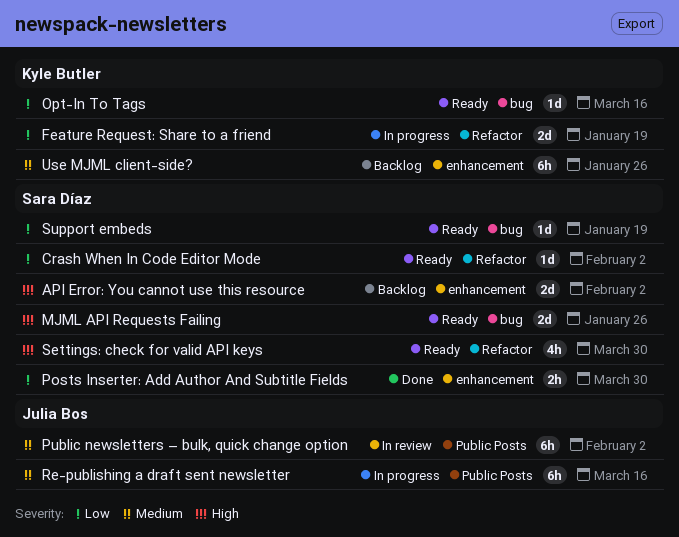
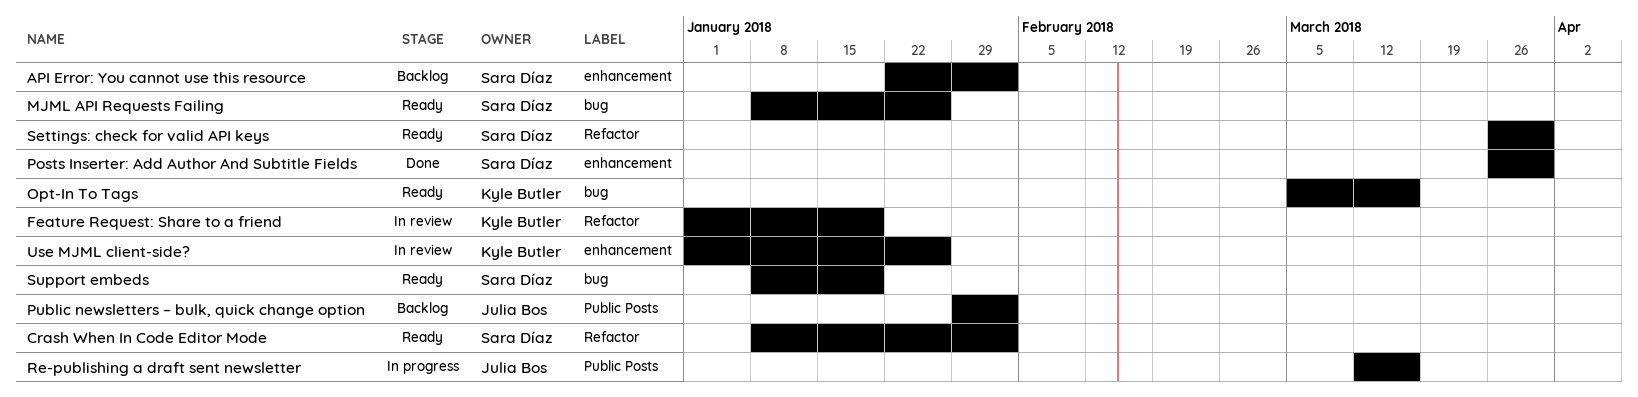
Feature Request: Share to a friend, status: In progress -> In review
Public newsletters – bulk, quick change option, status: In review -> Backlog
Use MJML client-side?, status: Backlog -> In review

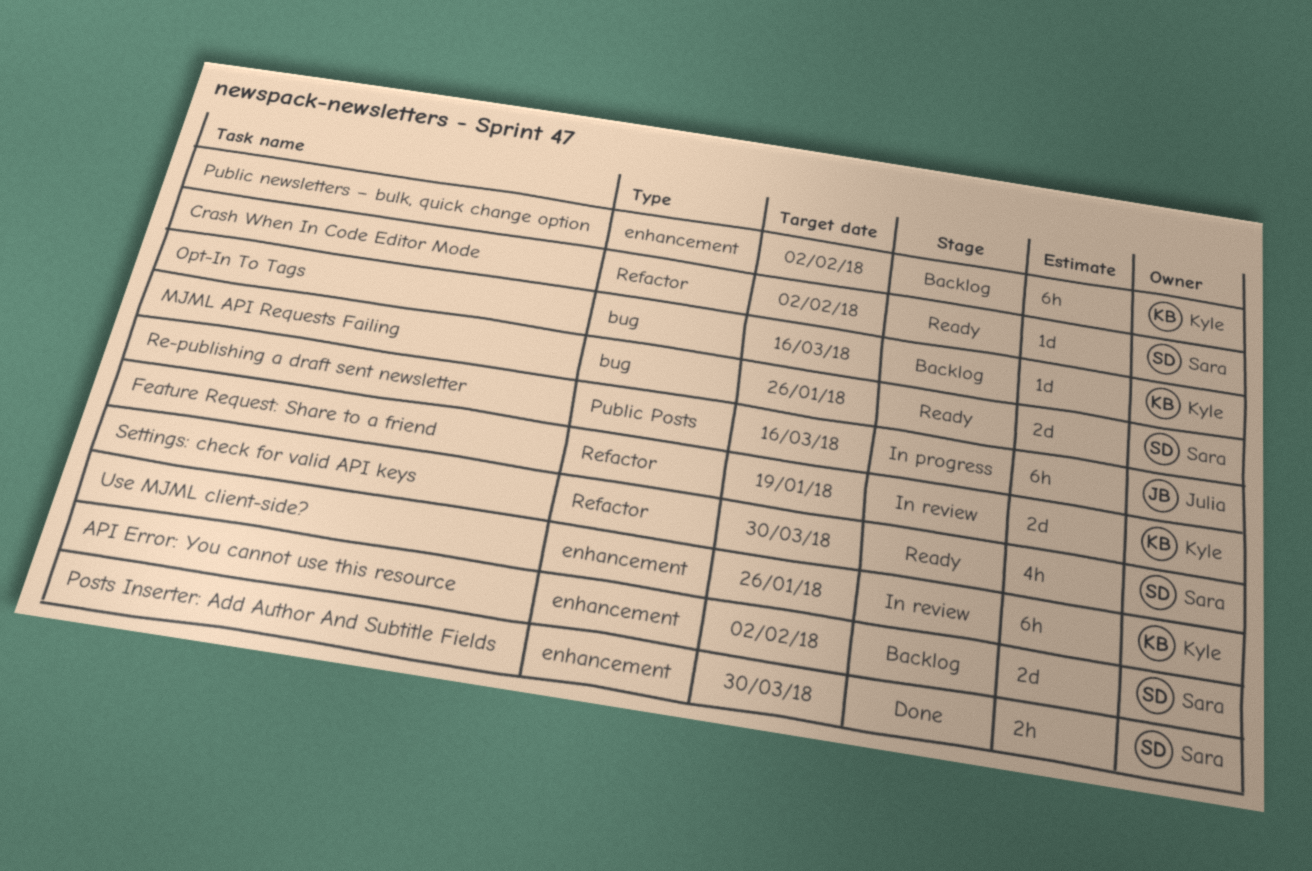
Opt-In To Tags, status: Ready -> Backlog
Public newsletters – bulk, quick change option, owner: Julia Bos -> Kyle Butler
Public newsletters – bulk, quick change option, label: Public Posts -> enhancement
Support embeds: present -> none

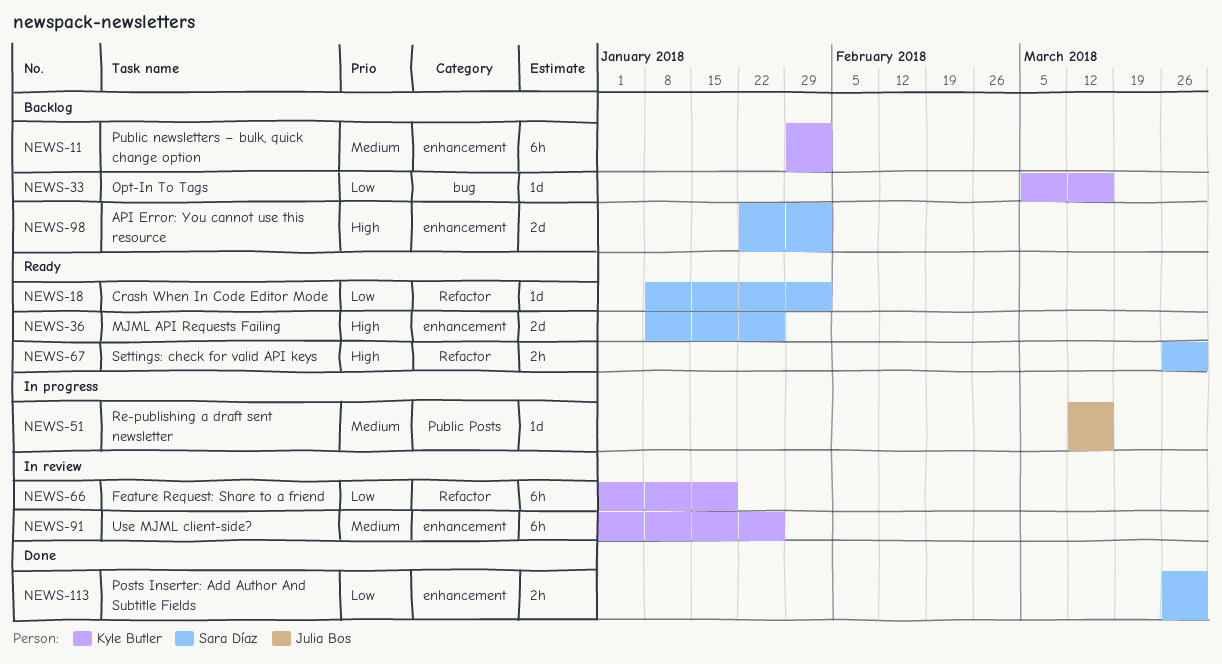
Feature Request: Share to a friend, estimate: 2d -> 6h
MJML API Requests Failing, label: bug -> enhancement
Re-publishing a draft sent newsletter, estimate: 6h -> 1d
Settings: check for valid API keys, estimate: 4h -> 2h

